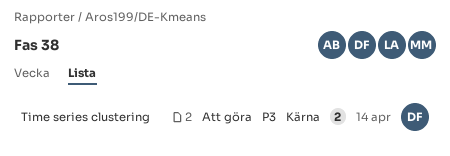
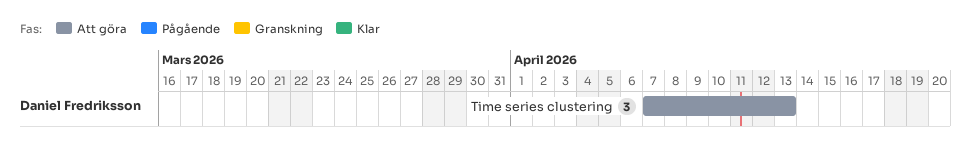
Time series clustering, estimate: 2 -> 3
Time series clustering, due: Apr 14 -> Apr 13

